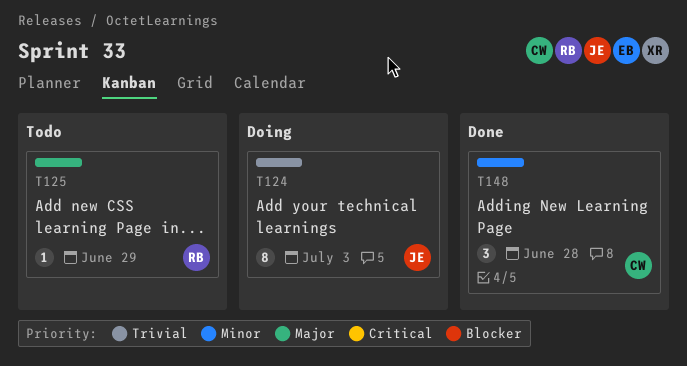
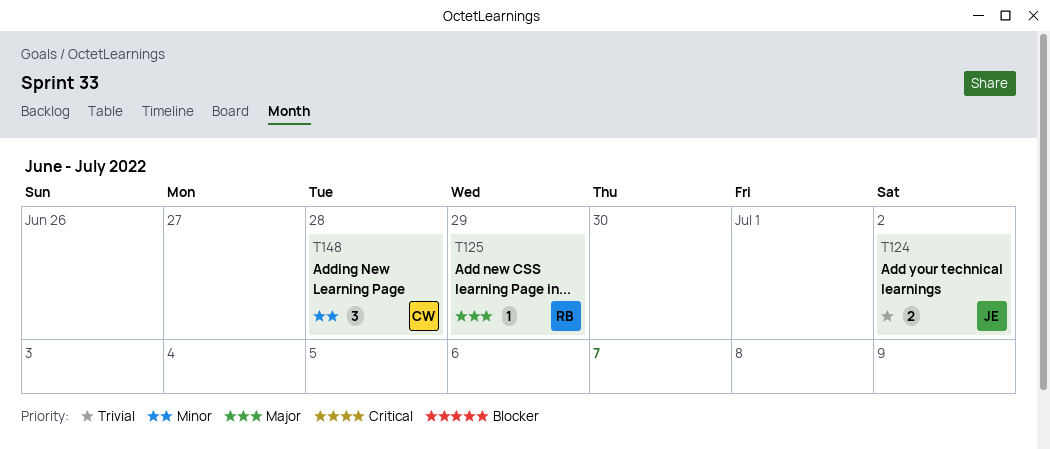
T124, estimate: 8 -> 2
T124, due: Jul 3 -> Jul 2

